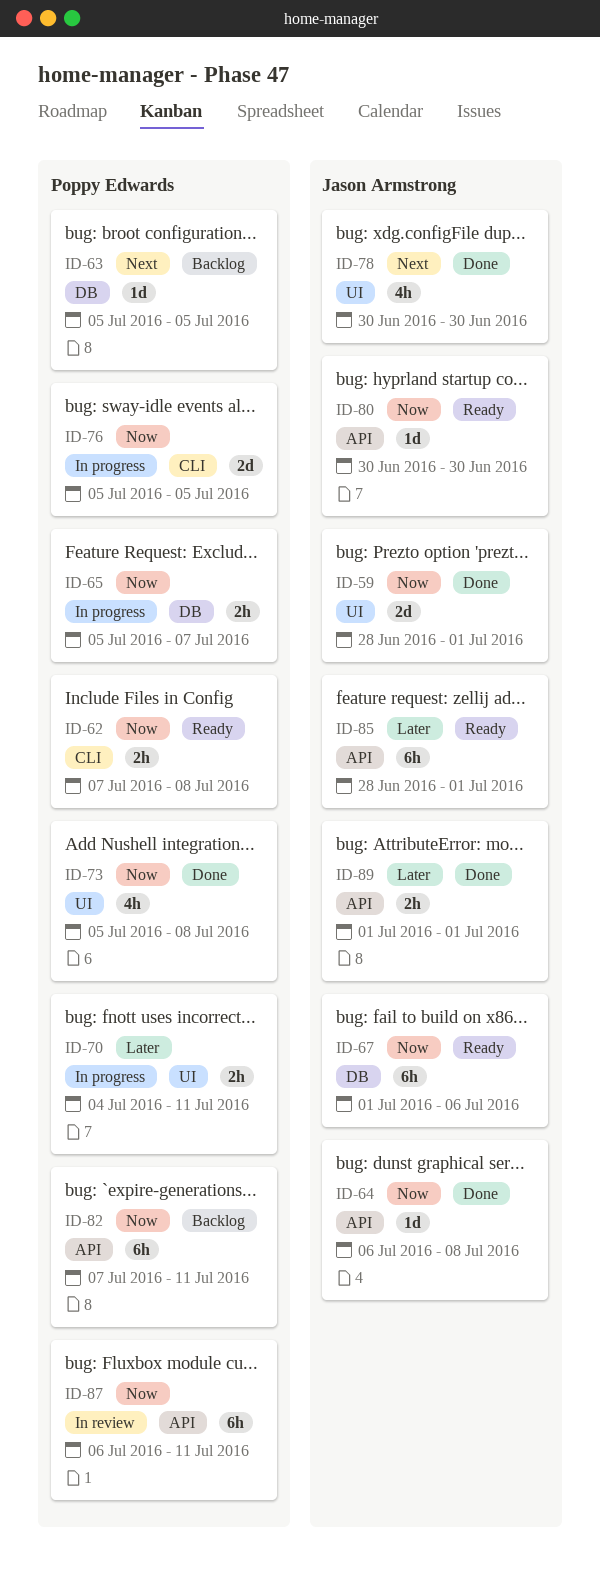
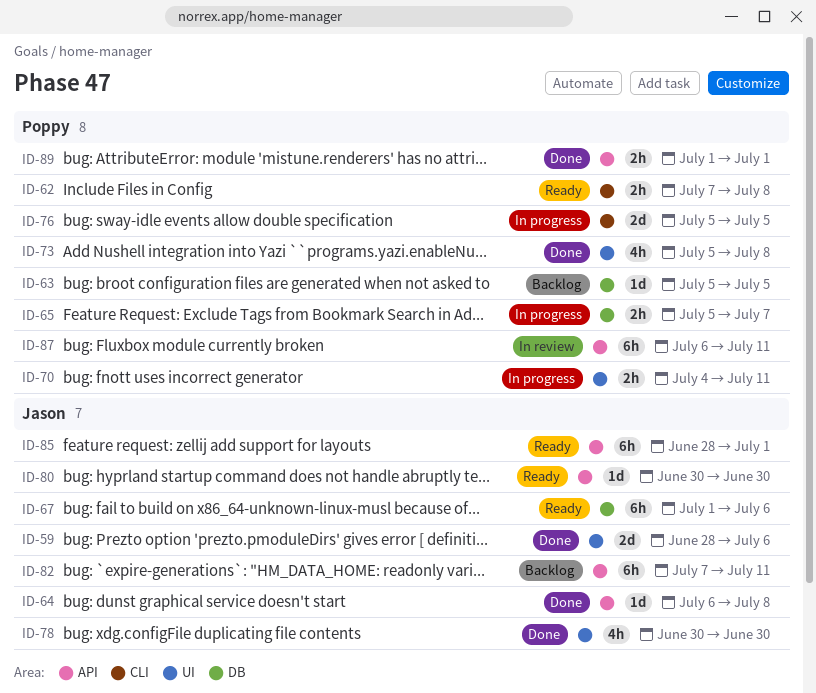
ID-59, due: Jul 1 -> Jul 6
ID-82, owner: Poppy Edwards -> Jason Armstrong
ID-89, owner: Jason Armstrong -> Poppy Edwards

